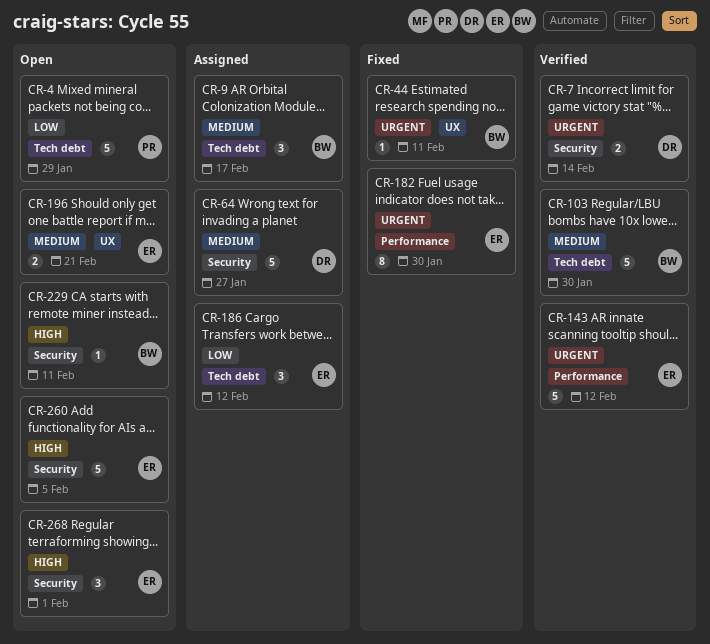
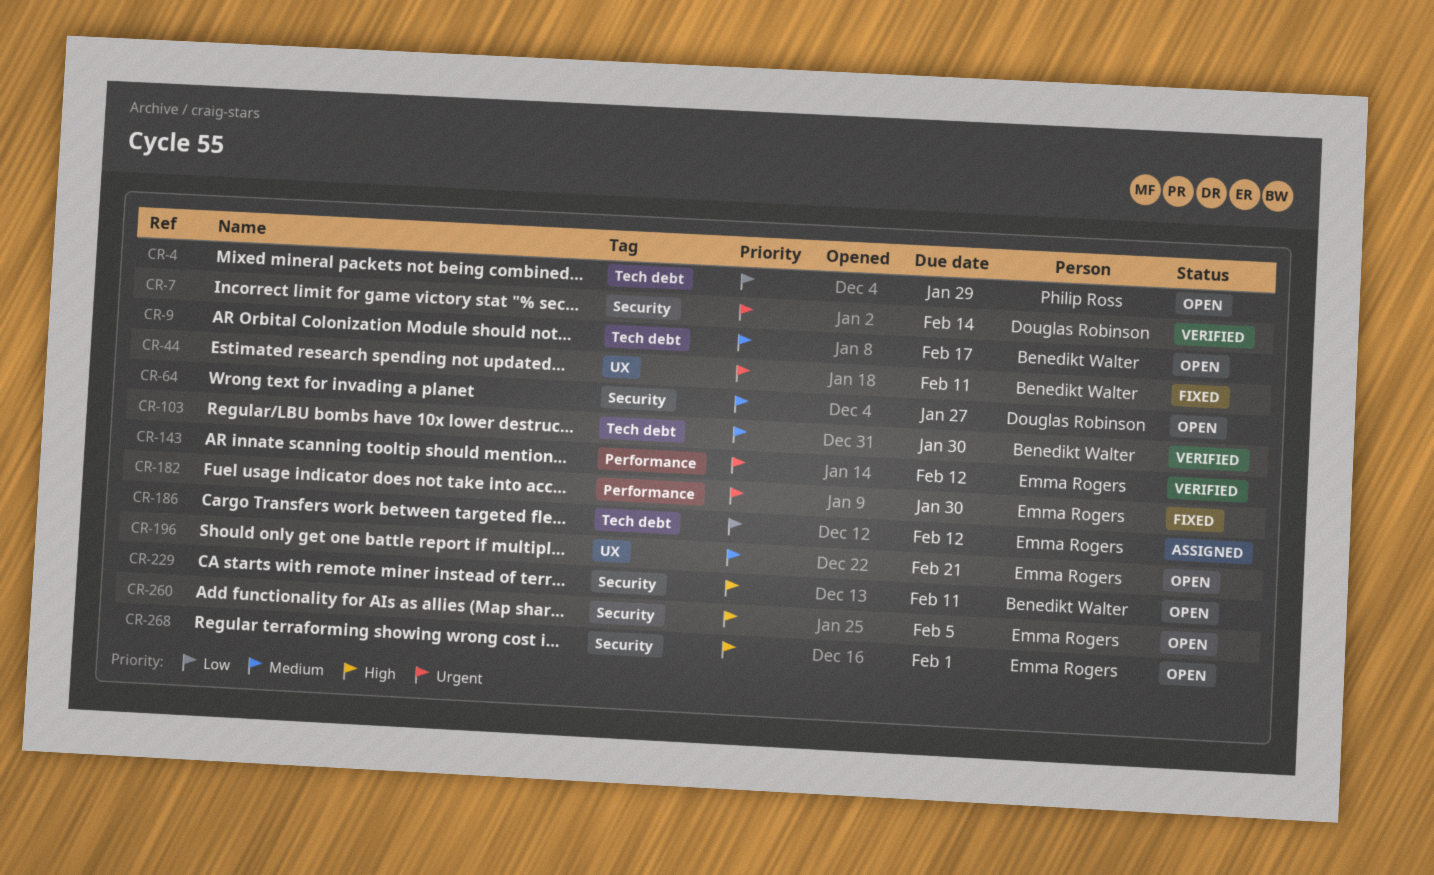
CR-9, status: Assigned -> Open
CR-64, status: Assigned -> Open

